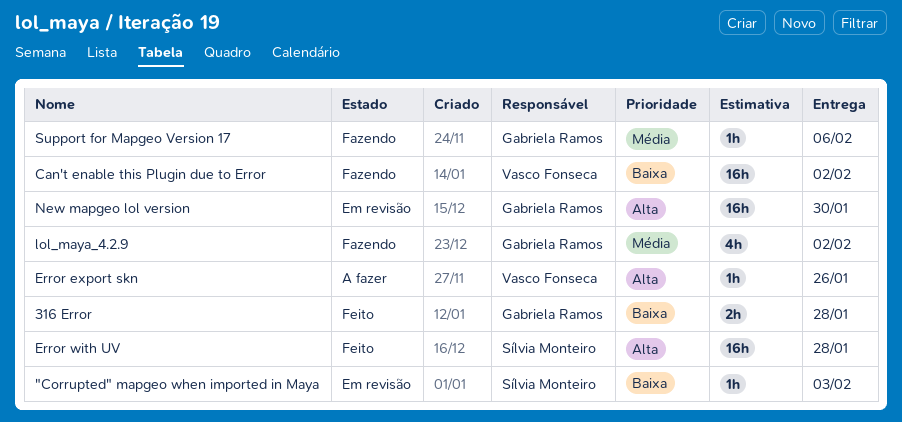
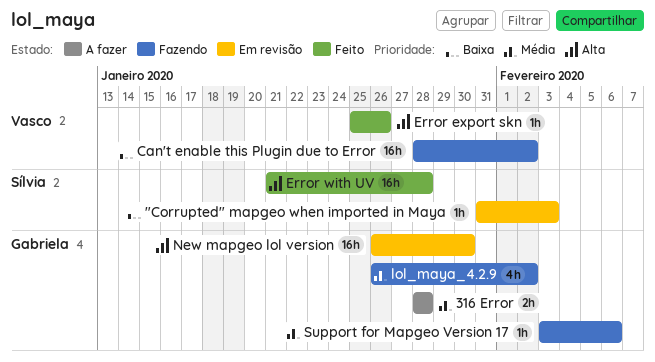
316 Error, status: Feito -> A fazer
316 Error, priority: Baixa -> Média
Error export skn, status: A fazer -> Feito

